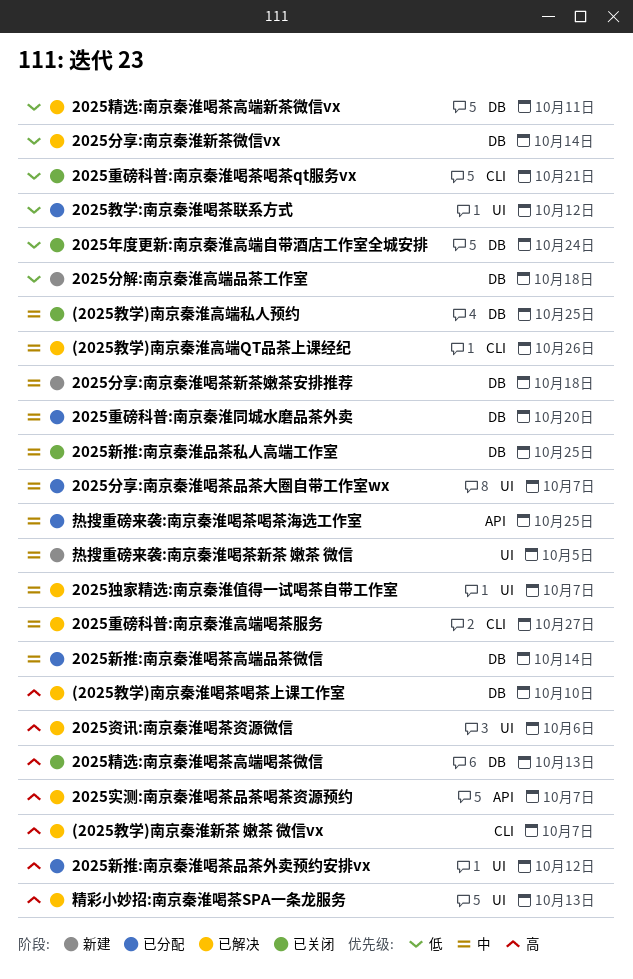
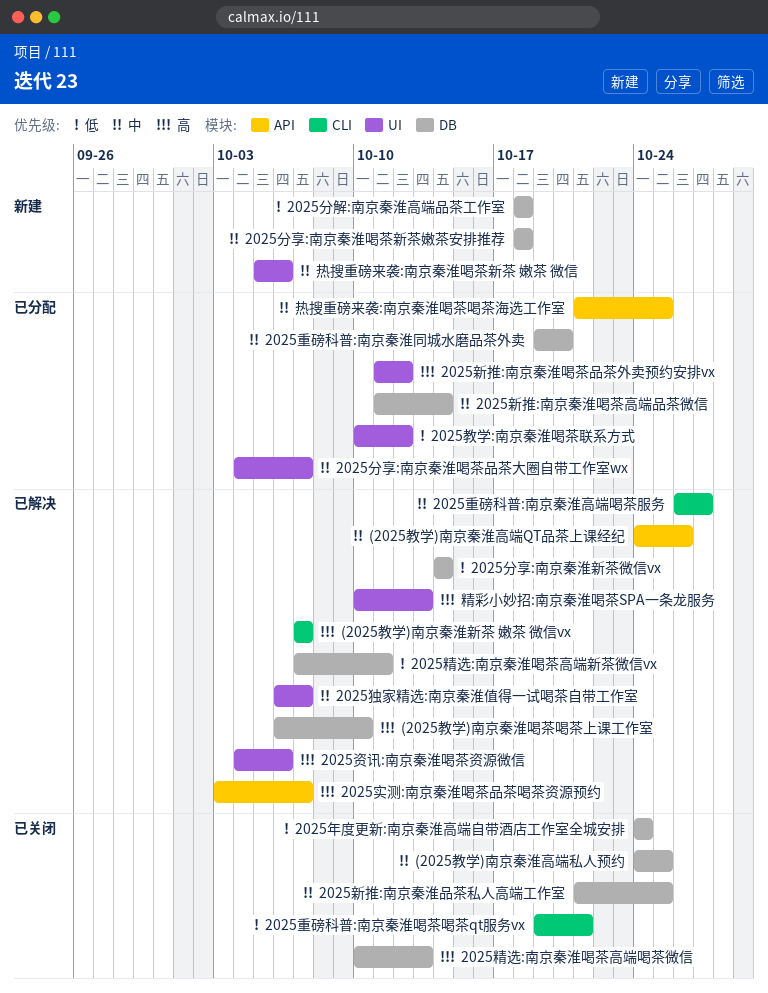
(2025教学)南京秦淮高端QT品茶上课经纪, label: CLI -> API
热搜重磅来袭:南京秦淮喝茶新茶 嫩茶 微信, due: Oct 5 -> Oct 6

